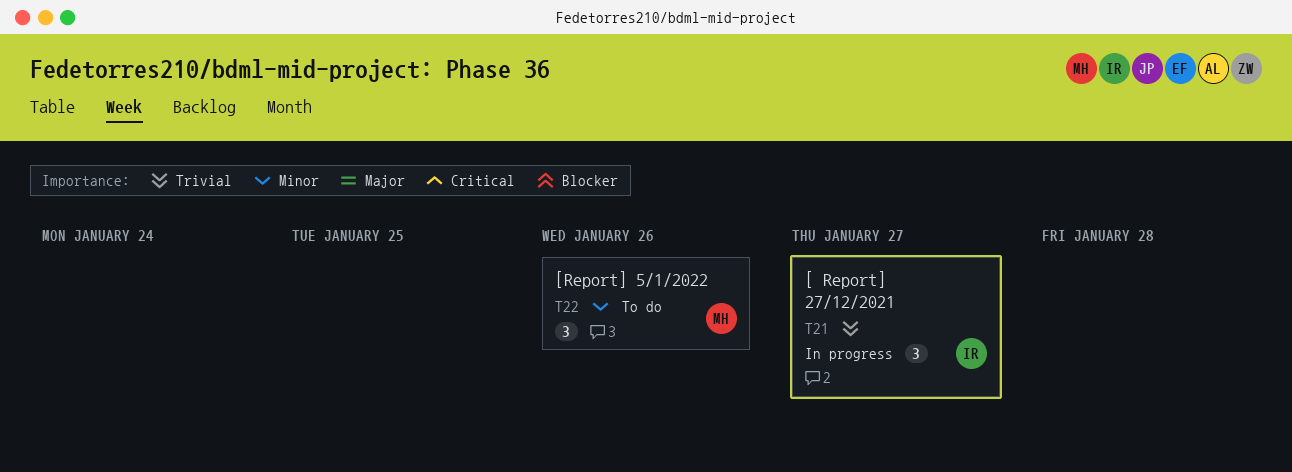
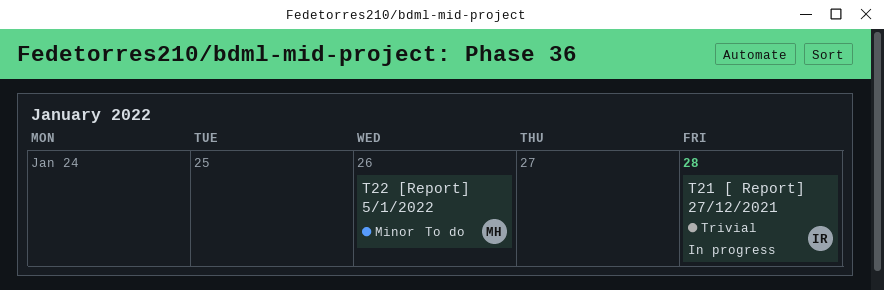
T21, due: Jan 27 -> Jan 28

